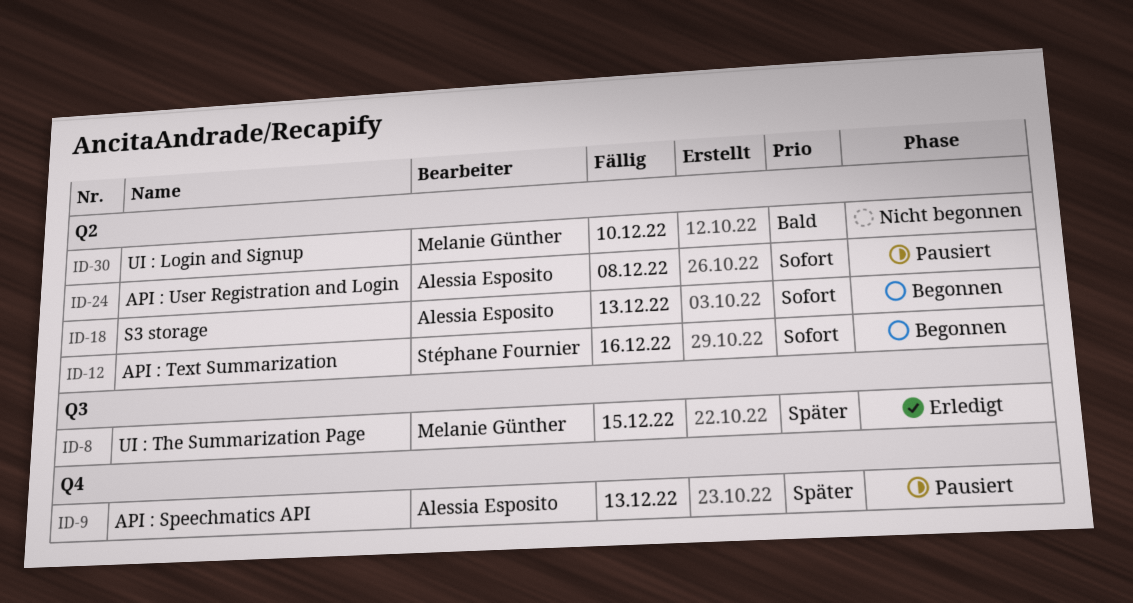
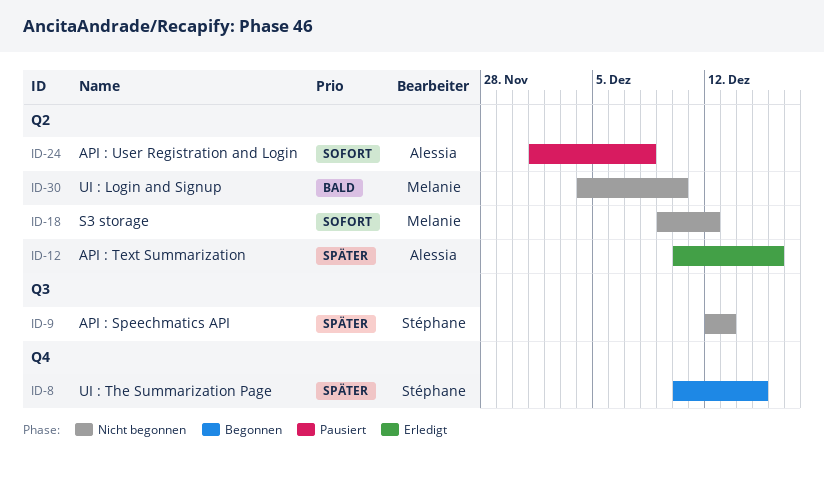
ID-8, status: Erledigt -> Begonnen
ID-8, owner: Melanie Günther -> Stéphane Fournier
ID-8, label: Q3 -> Q4
ID-9, status: Pausiert -> Nicht begonnen
ID-9, owner: Alessia Esposito -> Stéphane Fournier
ID-9, label: Q4 -> Q3
ID-12, status: Begonnen -> Erledigt
ID-12, owner: Stéphane Fournier -> Alessia Esposito
ID-12, priority: Sofort -> Später
ID-18, status: Begonnen -> Nicht begonnen
ID-18, owner: Alessia Esposito -> Melanie Günther
ID-18, due: Dec 13 -> Dec 12

